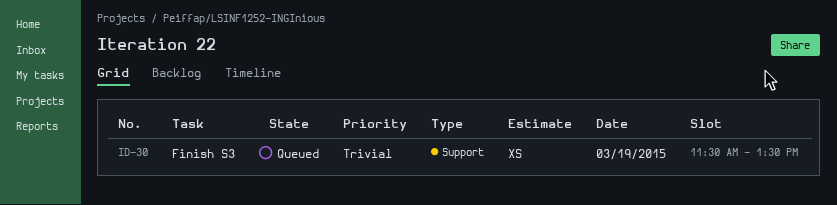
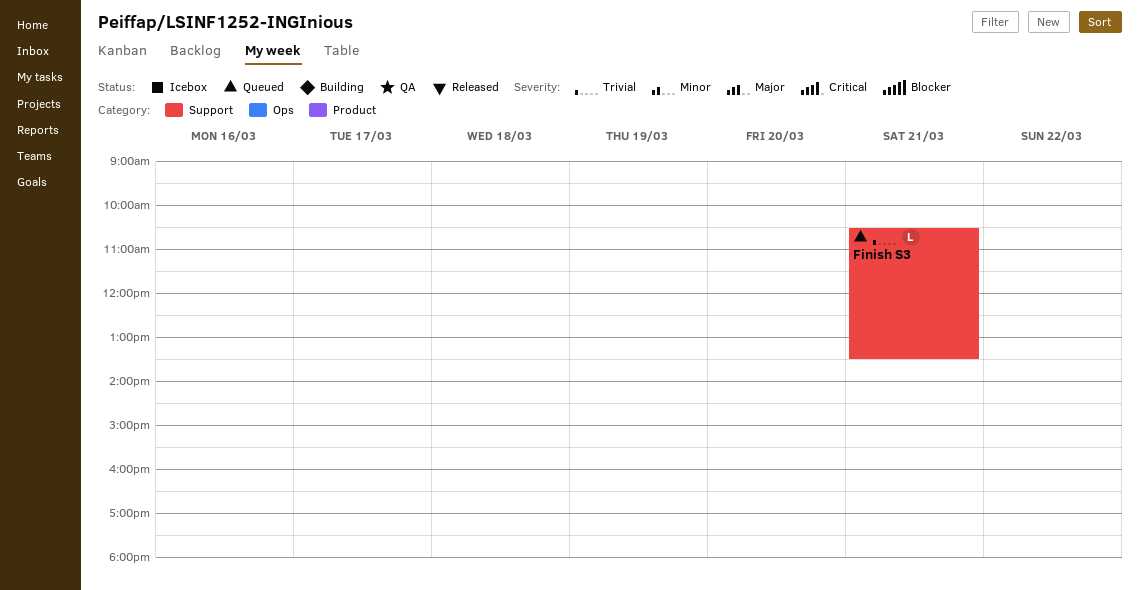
Finish S3, estimate: XS -> L
Finish S3, day: Mar 19 -> Mar 21
Finish S3, begins: 11:30 -> 10:30

